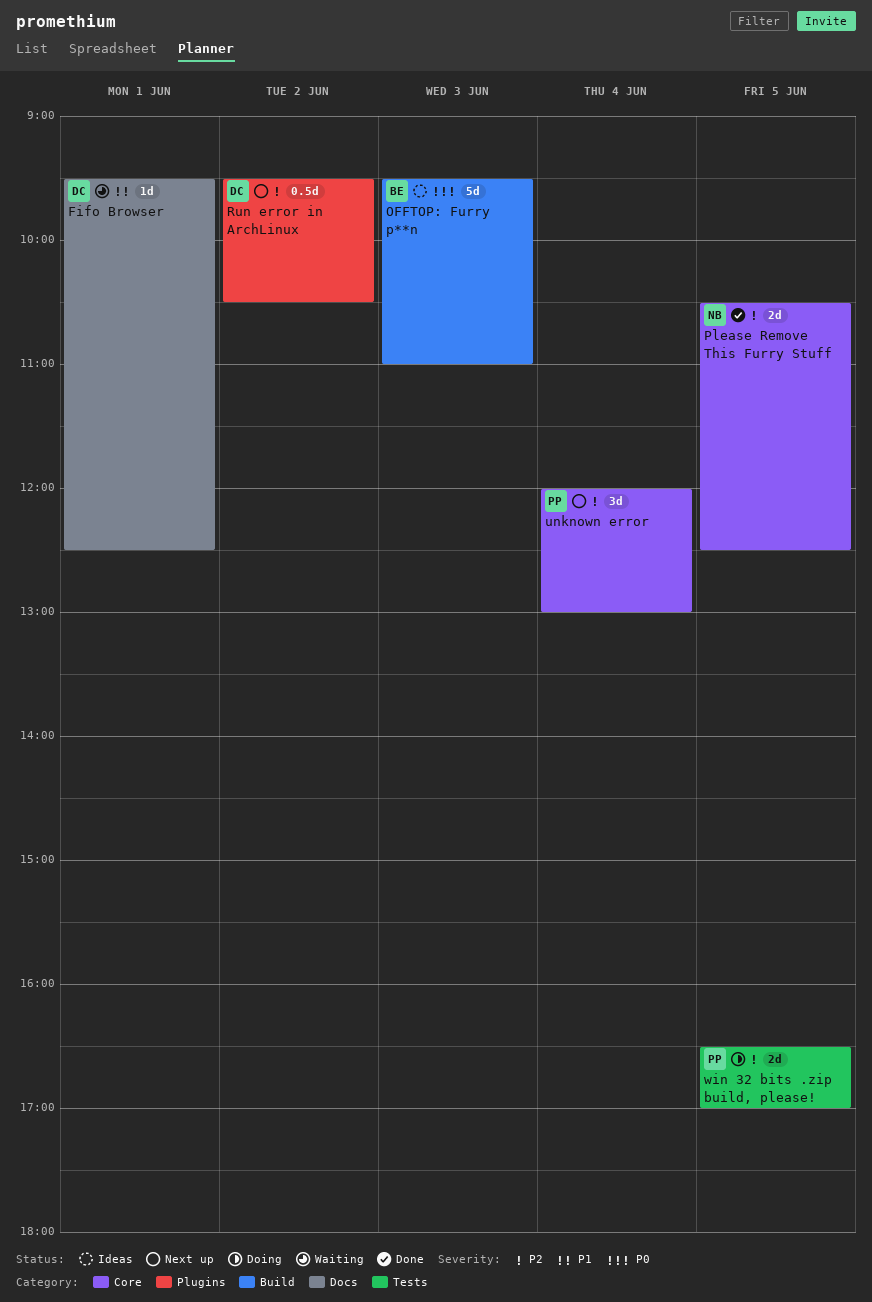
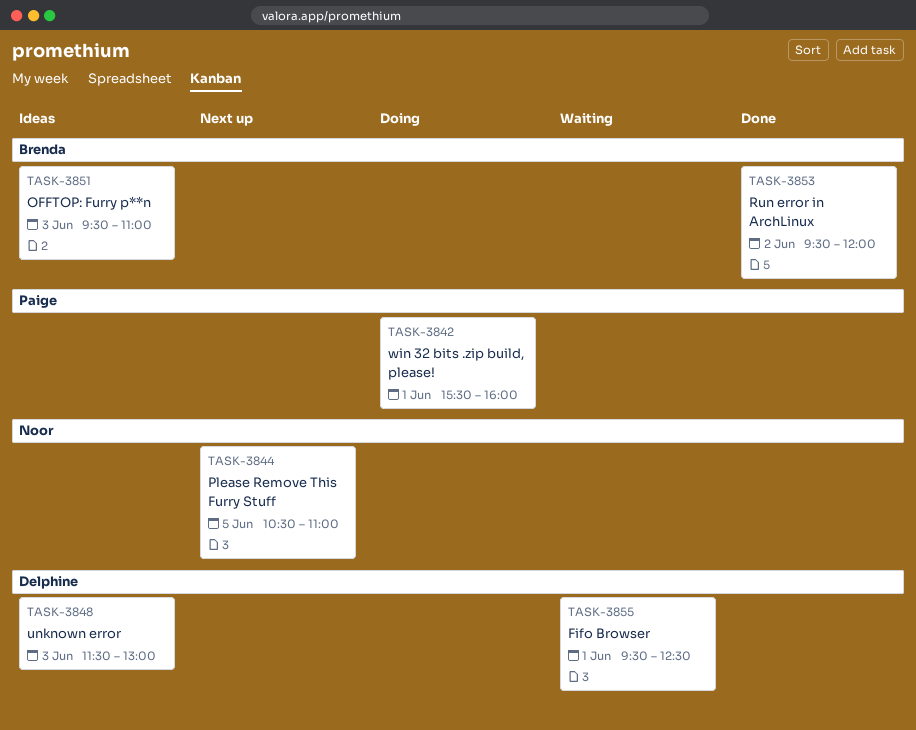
Please Remove This Furry Stuff, status: Done -> Next up
Please Remove This Furry Stuff, ends: 12:30 -> 11:00
Run error in ArchLinux, status: Next up -> Done
Run error in ArchLinux, owner: Delphine -> Brenda
Run error in ArchLinux, ends: 10:30 -> 12:00
unknown error, status: Next up -> Ideas
unknown error, owner: Paige -> Delphine
unknown error, day: Jun 4 -> Jun 3
unknown error, begins: 12:00 -> 11:30
win 32 bits .zip build, please!, day: Jun 5 -> Jun 1
win 32 bits .zip build, please!, begins: 16:30 -> 15:30
win 32 bits .zip build, please!, ends: 17:00 -> 16:00

